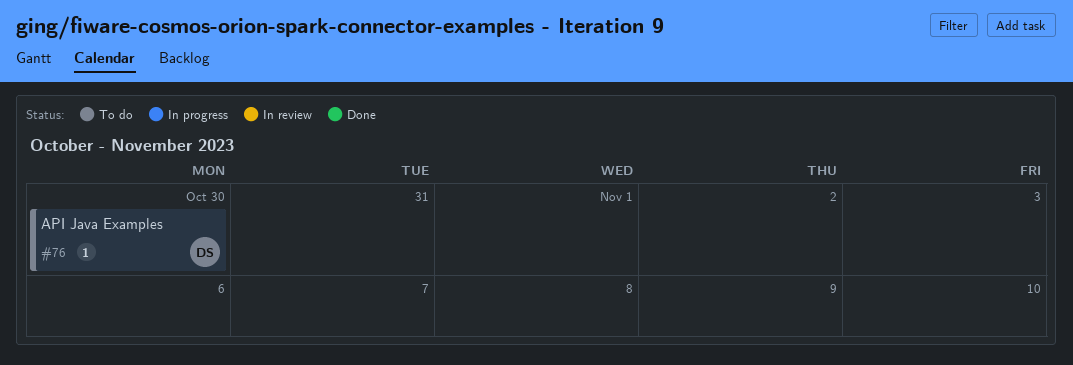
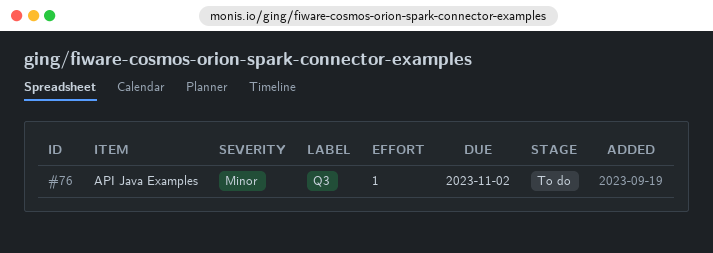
#76, due: Oct 30 -> Nov 2

